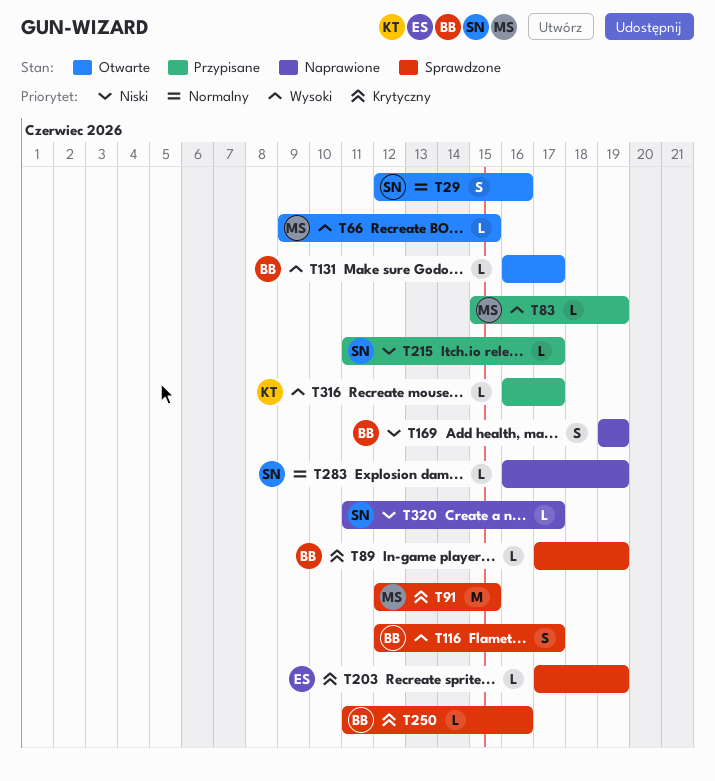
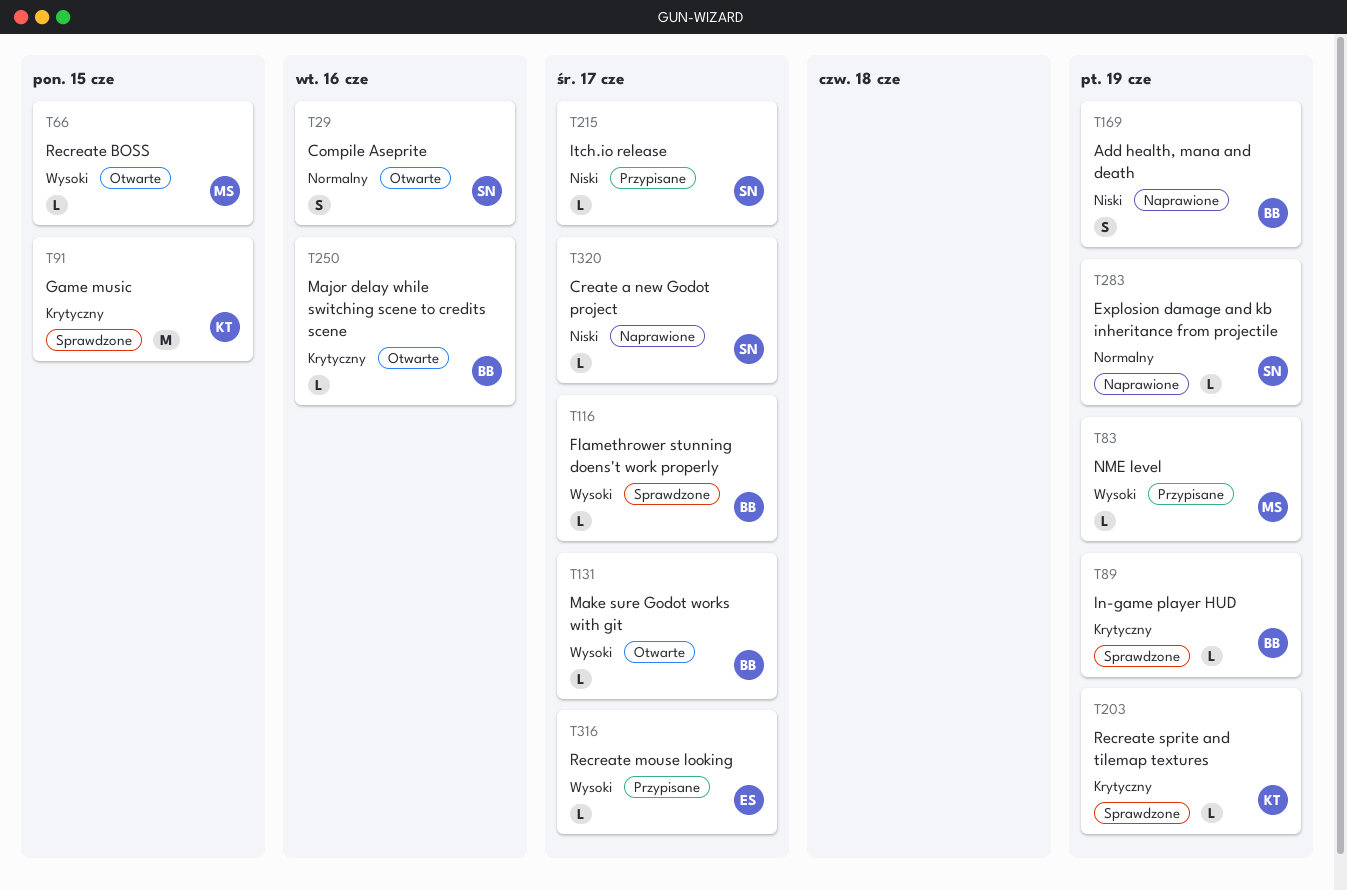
T91, owner: MS -> KT
T116, estimate: S -> L
T203, owner: ES -> KT
T250, status: Sprawdzone -> Otwarte
T316, owner: KT -> ES

